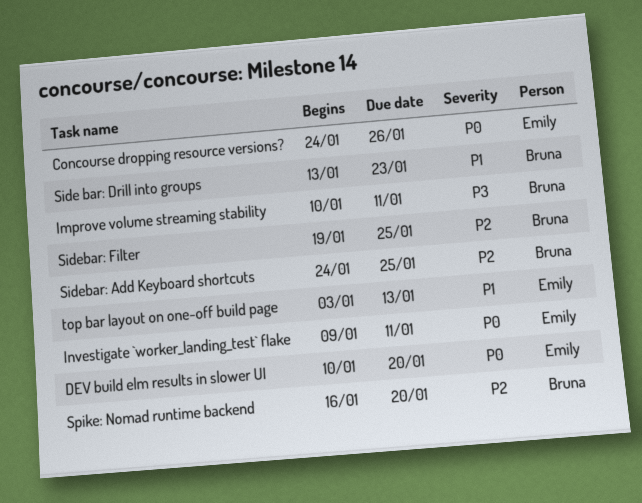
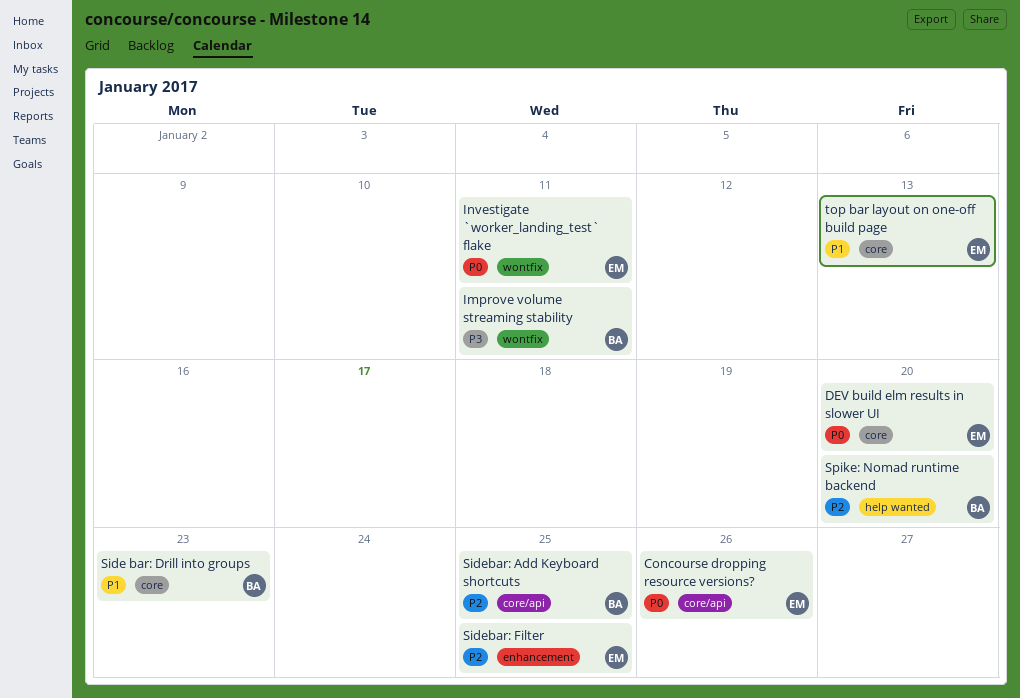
Sidebar: Filter, owner: Bruna -> Emily

